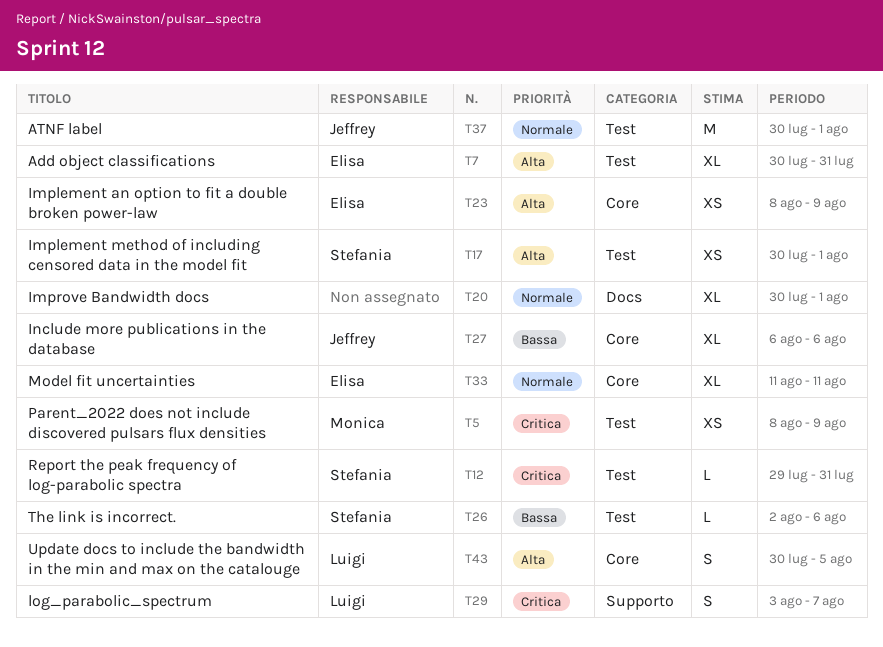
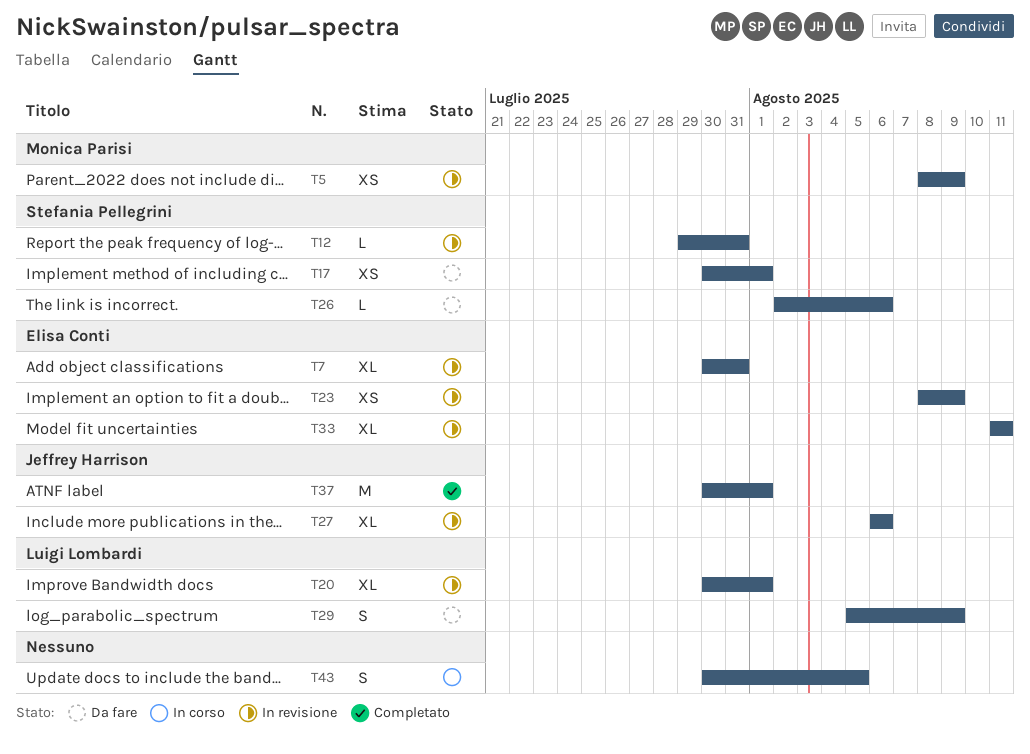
T20, owner: none -> Luigi Lombardi
T29, start: Aug 3 -> Aug 5
T29, due: Aug 7 -> Aug 9
T43, owner: Luigi Lombardi -> none

